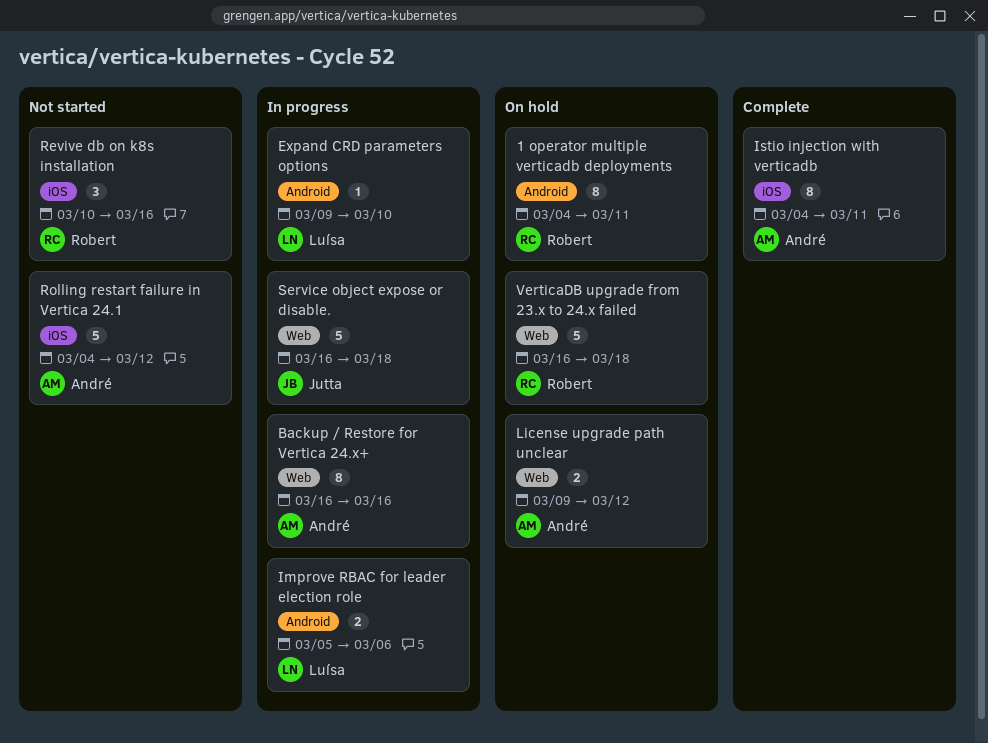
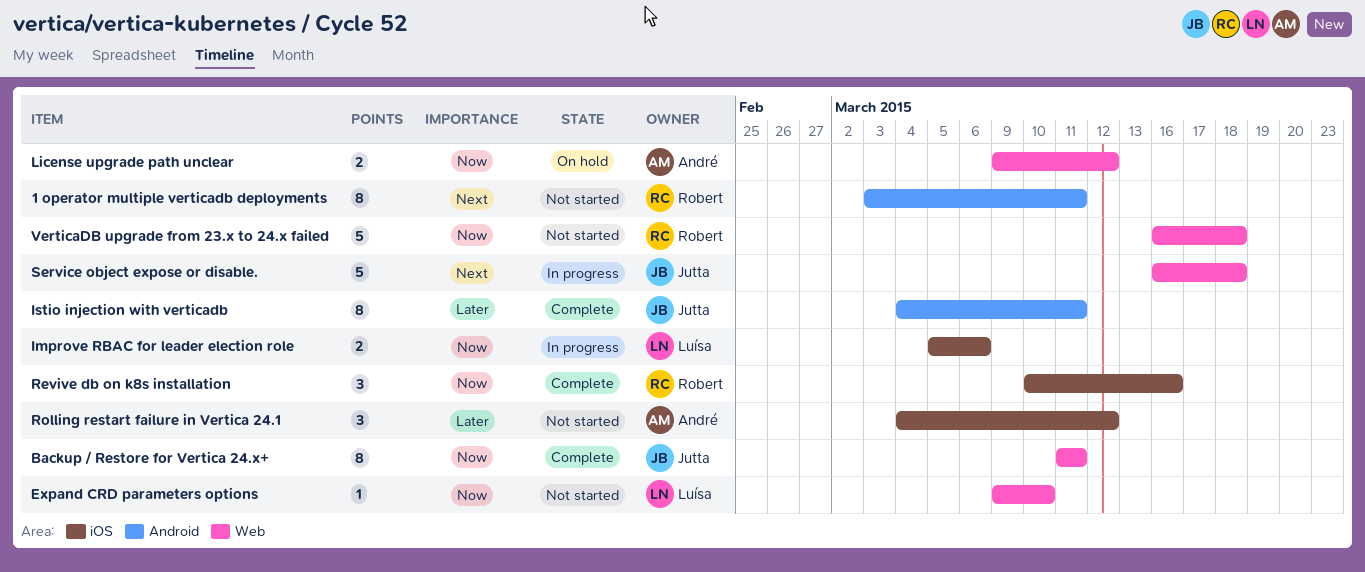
1 operator multiple verticadb deployments, status: On hold -> Not started
1 operator multiple verticadb deployments, start: Mar 4 -> Mar 3
Backup / Restore for Vertica 24.x+, status: In progress -> Complete
Backup / Restore for Vertica 24.x+, owner: André -> Jutta
Backup / Restore for Vertica 24.x+, start: Mar 16 -> Mar 11
Backup / Restore for Vertica 24.x+, due: Mar 16 -> Mar 11
Expand CRD parameters options, status: In progress -> Not started
Expand CRD parameters options, label: Android -> Web
Improve RBAC for leader election role, label: Android -> iOS
Istio injection with verticadb, owner: André -> Jutta
Istio injection with verticadb, label: iOS -> Android
Revive db on k8s installation, status: Not started -> Complete
Rolling restart failure in Vertica 24.1, estimate: 5 -> 3
VerticaDB upgrade from 23.x to 24.x failed, status: On hold -> Not started

